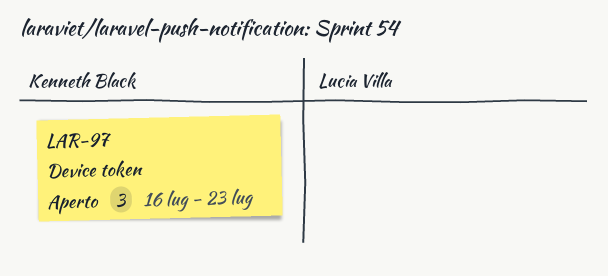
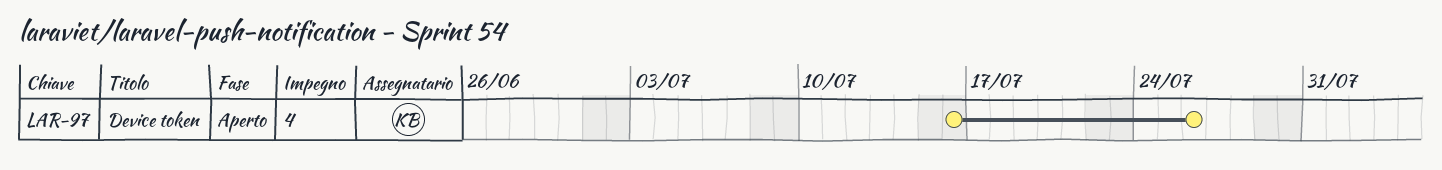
LAR-97, estimate: 3 -> 4
LAR-97, due: Jul 23 -> Jul 26

